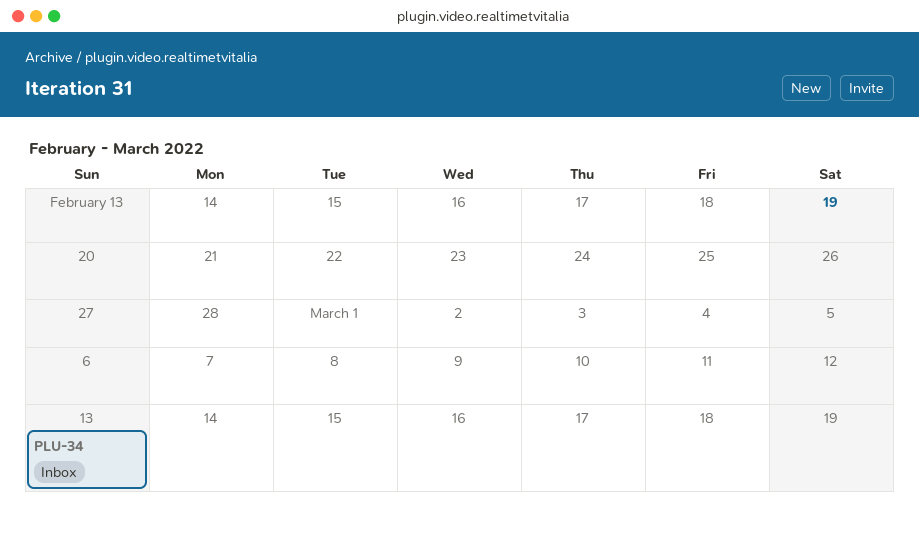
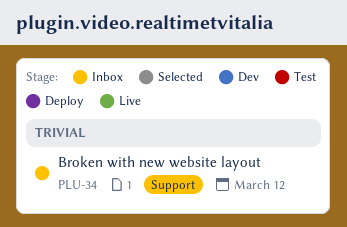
PLU-34, due: Mar 13 -> Mar 12

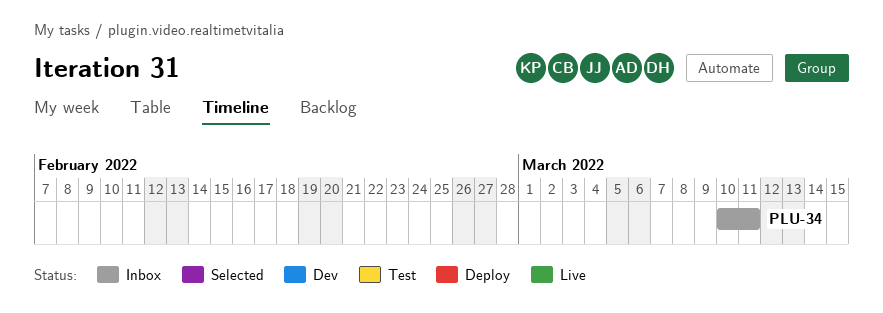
PLU-34, due: Mar 12 -> Mar 11

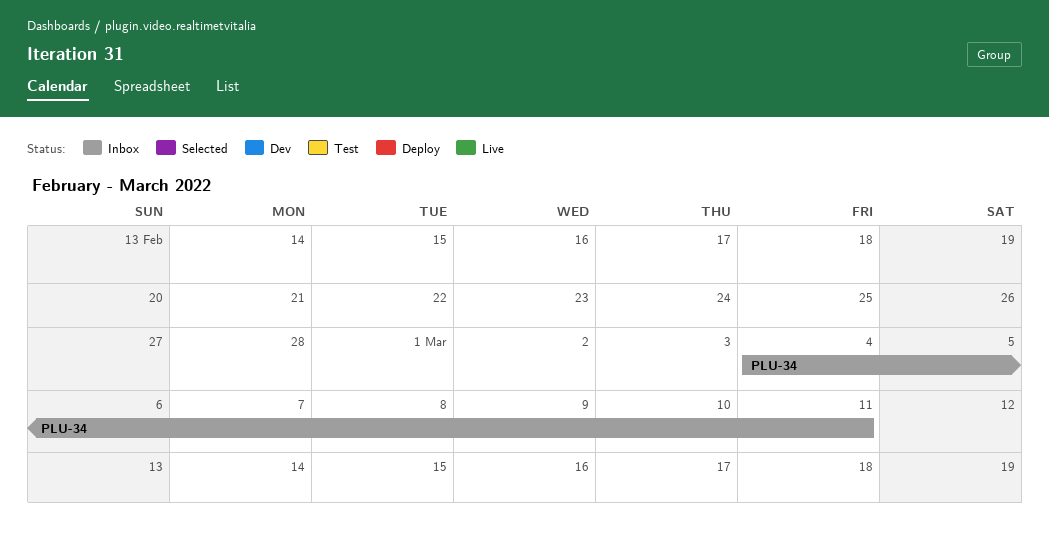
PLU-34, start: Mar 10 -> Mar 4

